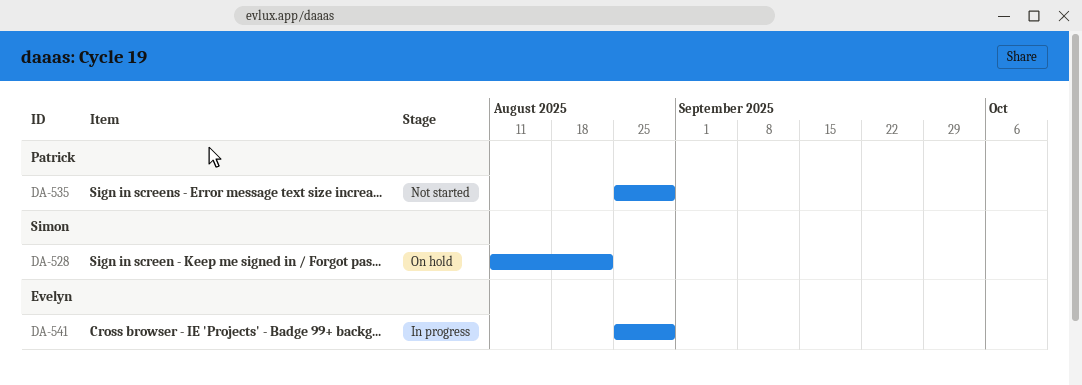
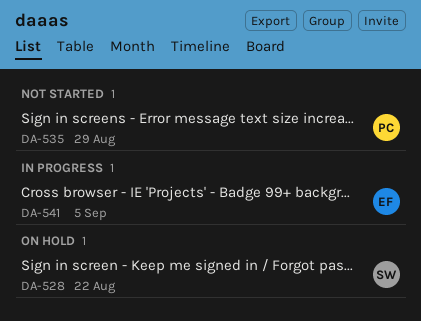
DA-541, due: Aug 29 -> Sep 5

